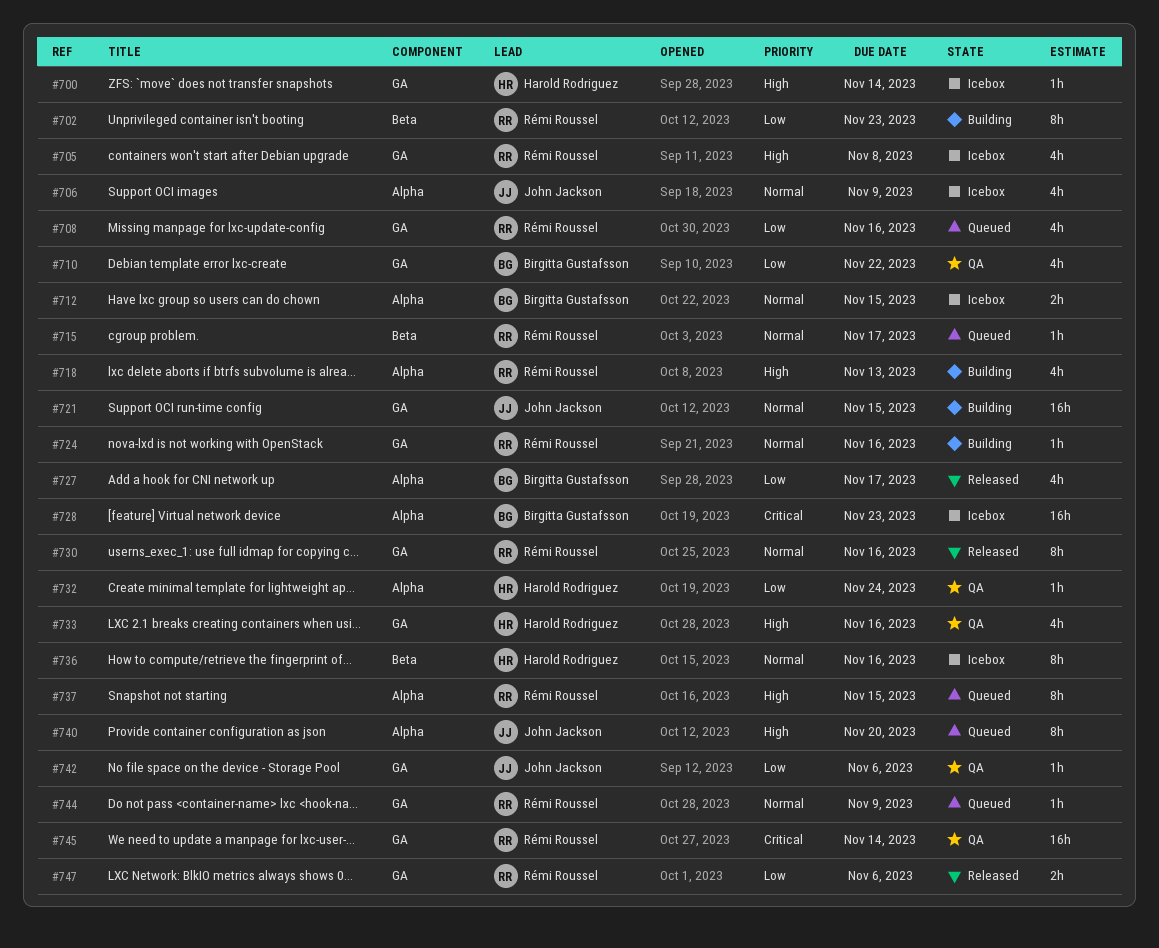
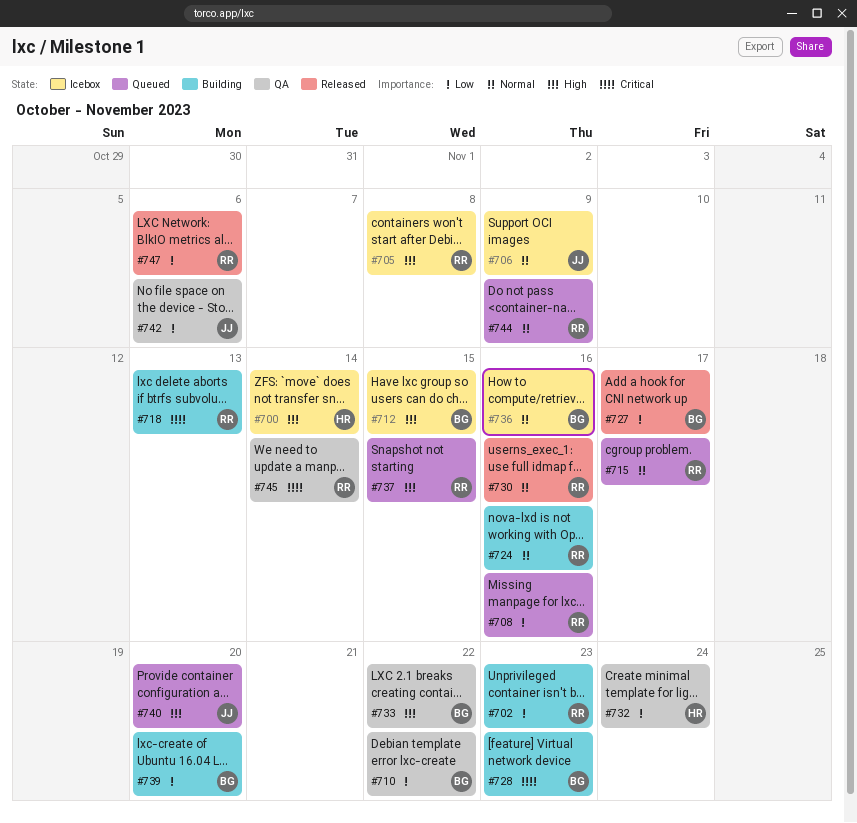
#712, priority: Normal -> High
#718, priority: High -> Critical
#721: present -> none
#728, status: Icebox -> Building
#733, owner: Harold Rodriguez -> Birgitta Gustafsson
#733, due: Nov 16 -> Nov 22
#736, owner: Harold Rodriguez -> Birgitta Gustafsson
#739: none -> present

